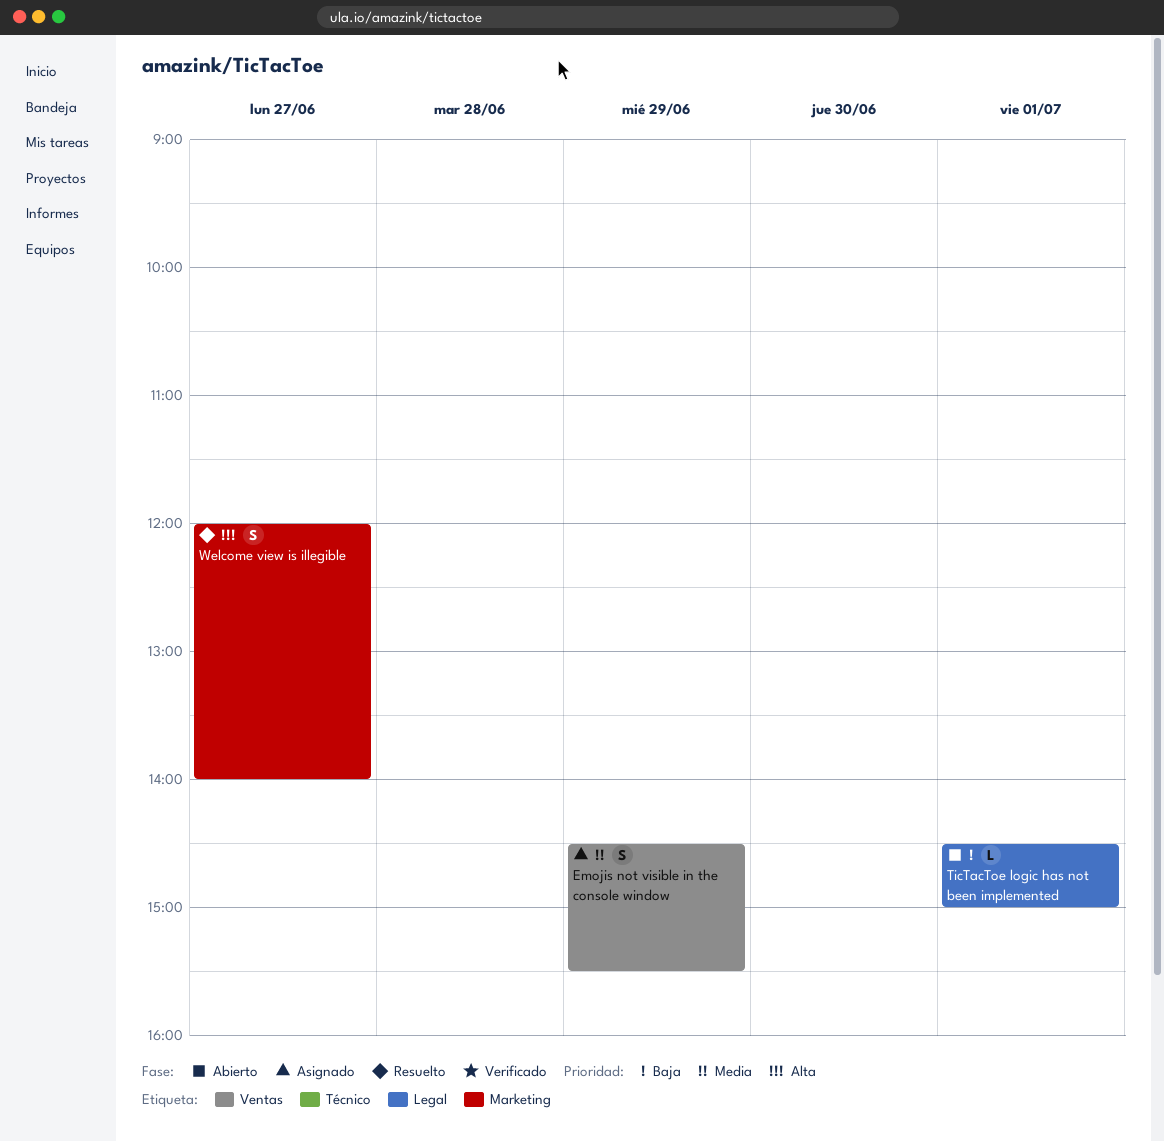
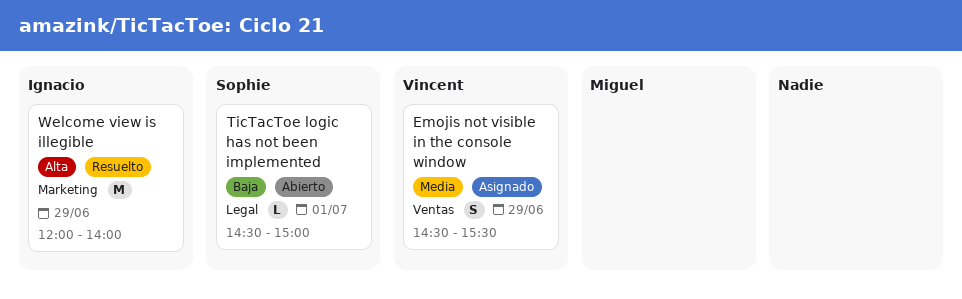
Welcome view is illegible, estimate: S -> M
Welcome view is illegible, day: Jun 27 -> Jun 29

